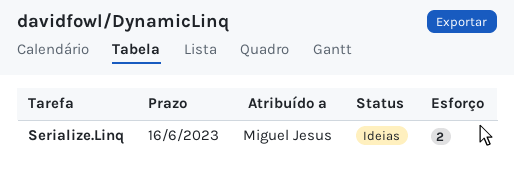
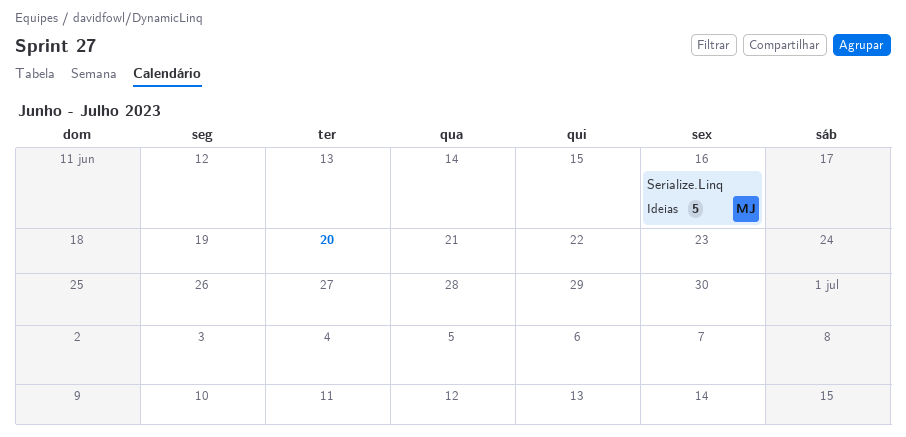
Serialize.Linq, estimate: 2 -> 5

